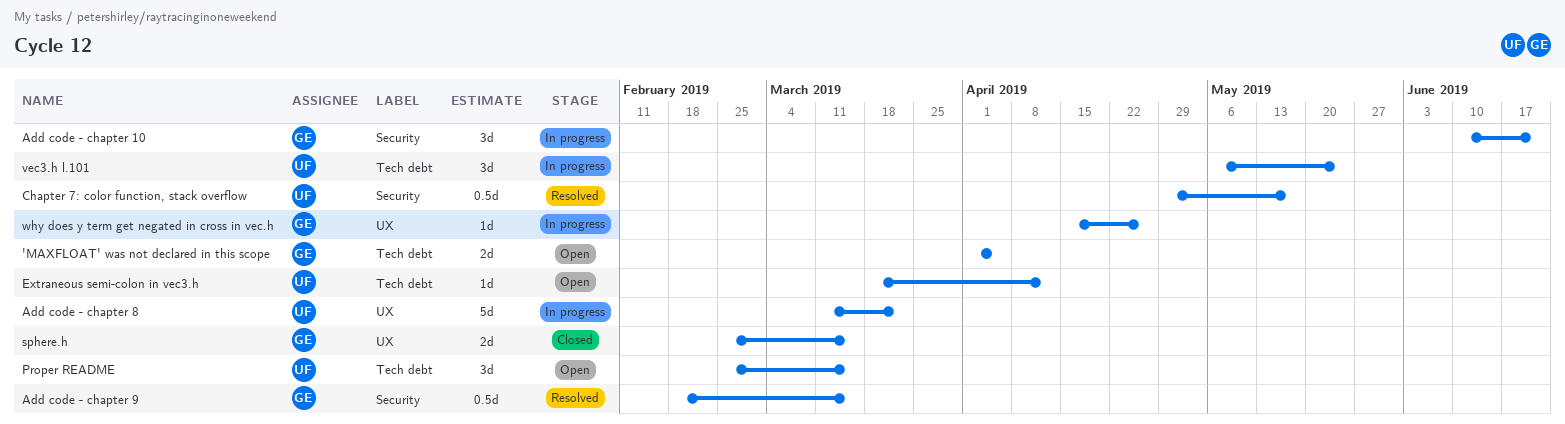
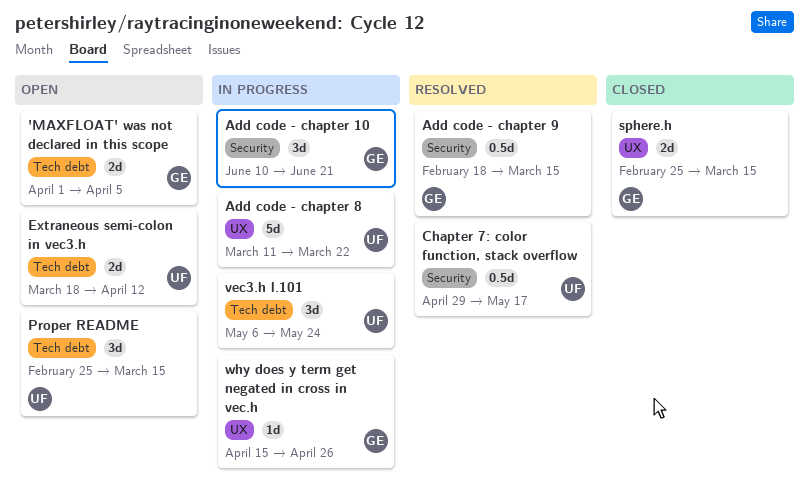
Extraneous semi-colon in vec3.h, estimate: 1d -> 2d

